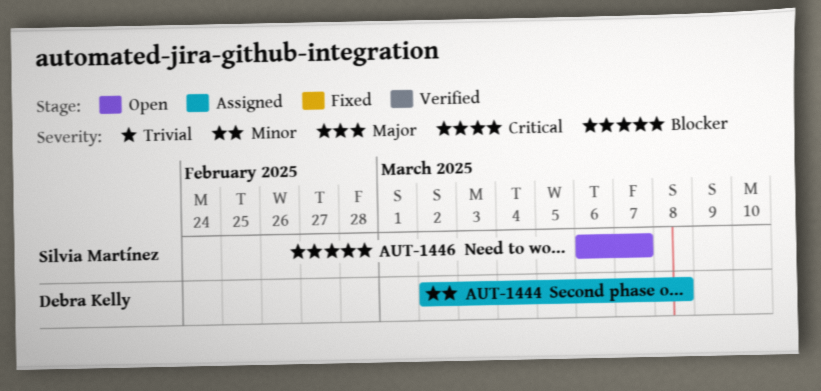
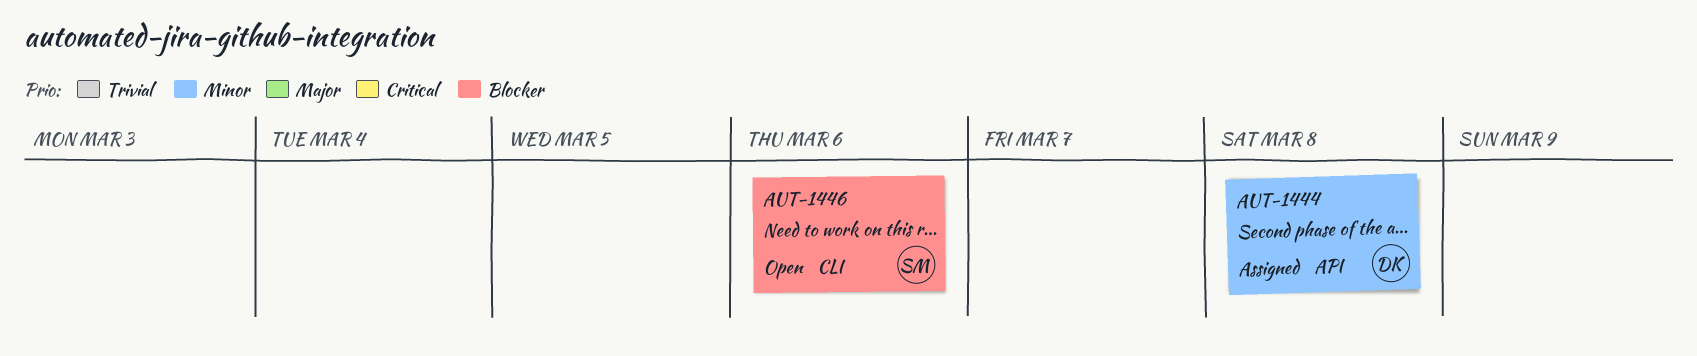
AUT-1446, due: Mar 7 -> Mar 6

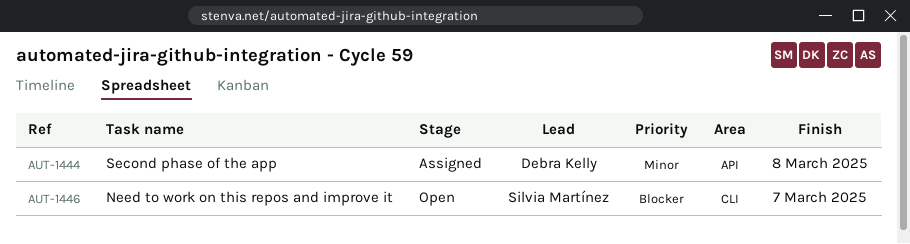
AUT-1446, due: Mar 6 -> Mar 7

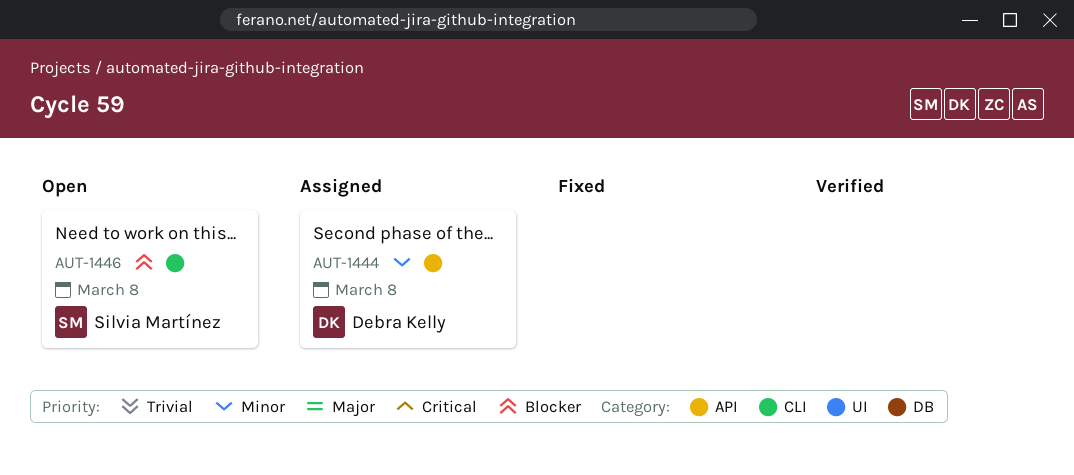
AUT-1446, due: Mar 7 -> Mar 8

